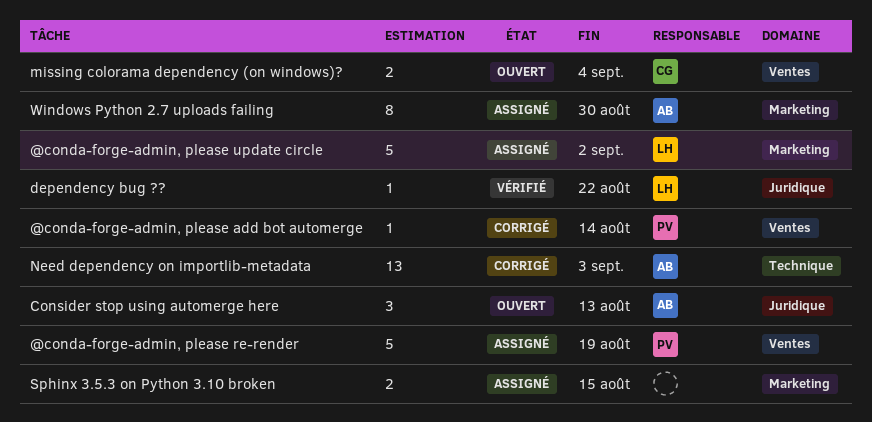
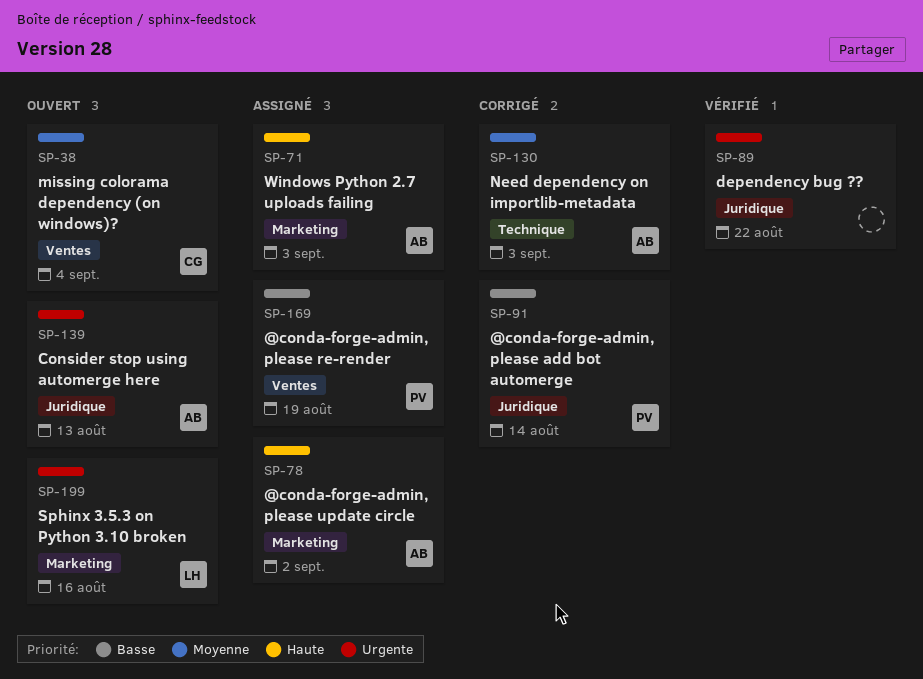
@conda-forge-admin, please add bot automerge, label: Ventes -> Juridique
@conda-forge-admin, please update circle, owner: LH -> AB
dependency bug ??, owner: LH -> none
Sphinx 3.5.3 on Python 3.10 broken, status: Assigné -> Ouvert
Sphinx 3.5.3 on Python 3.10 broken, owner: none -> LH
Sphinx 3.5.3 on Python 3.10 broken, due: Aug 15 -> Aug 16
Windows Python 2.7 uploads failing, due: Aug 30 -> Sep 3

